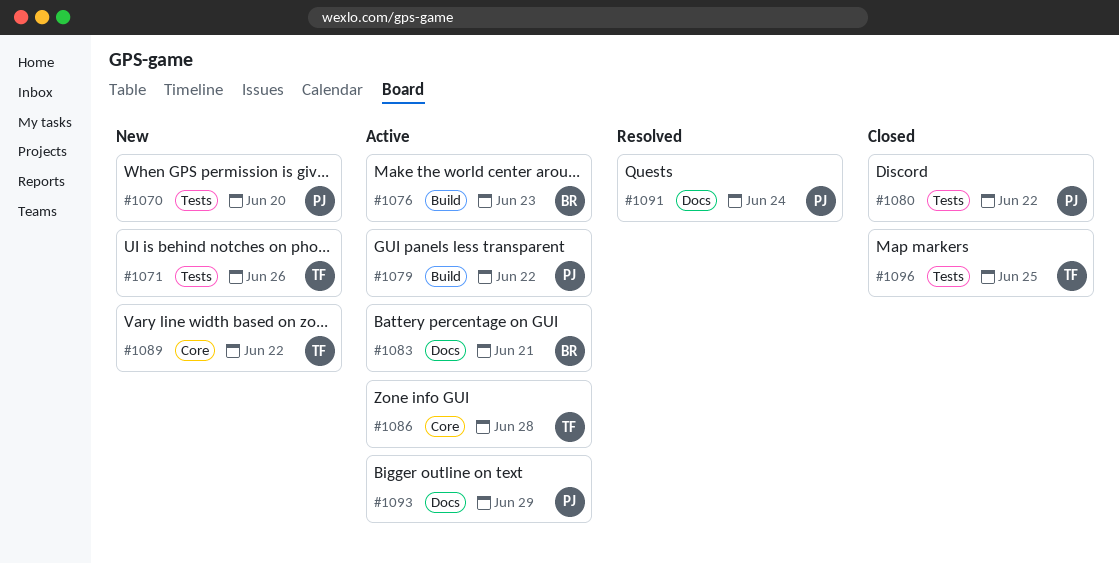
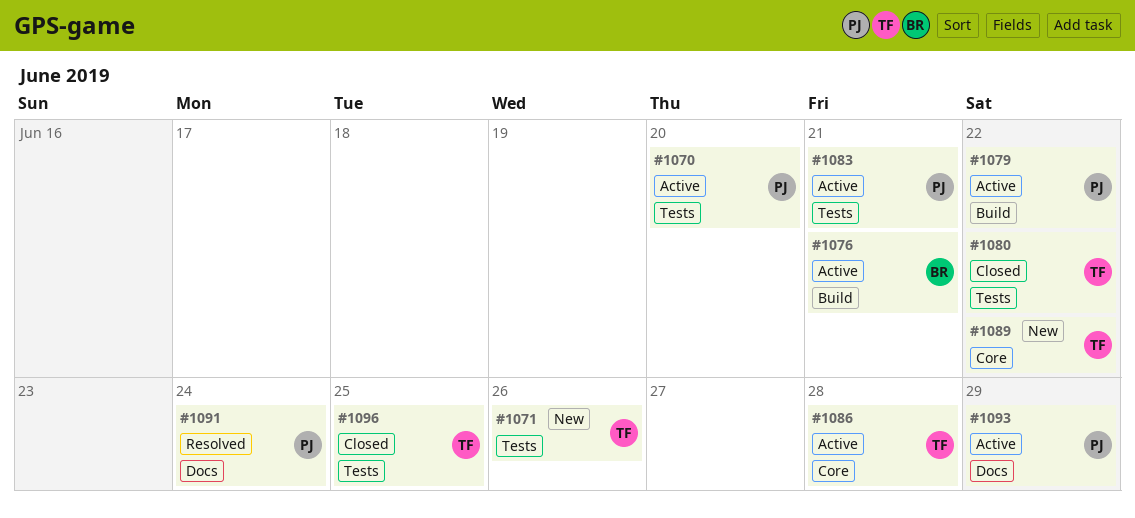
#1070, status: New -> Active
#1076, due: Jun 23 -> Jun 21
#1080, owner: PJ -> TF
#1083, owner: BR -> PJ
#1083, label: Docs -> Tests

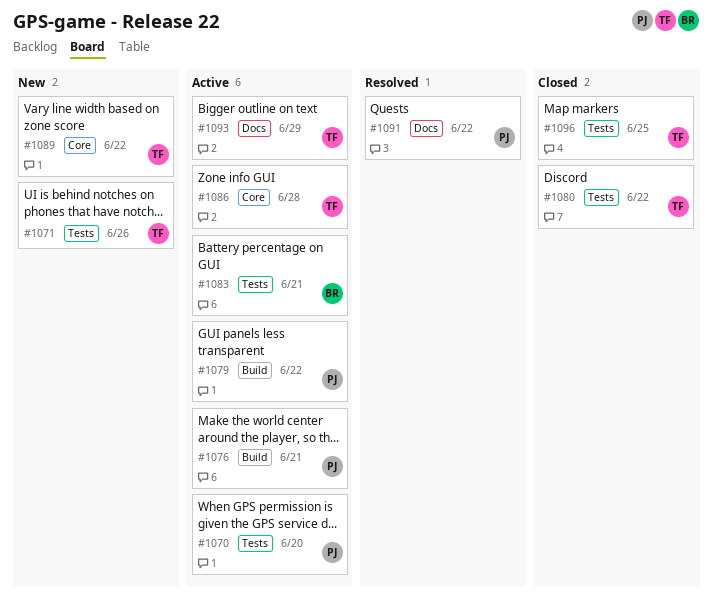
#1076, owner: BR -> PJ
#1083, owner: PJ -> BR
#1091, due: Jun 24 -> Jun 22
#1093, owner: PJ -> TF

